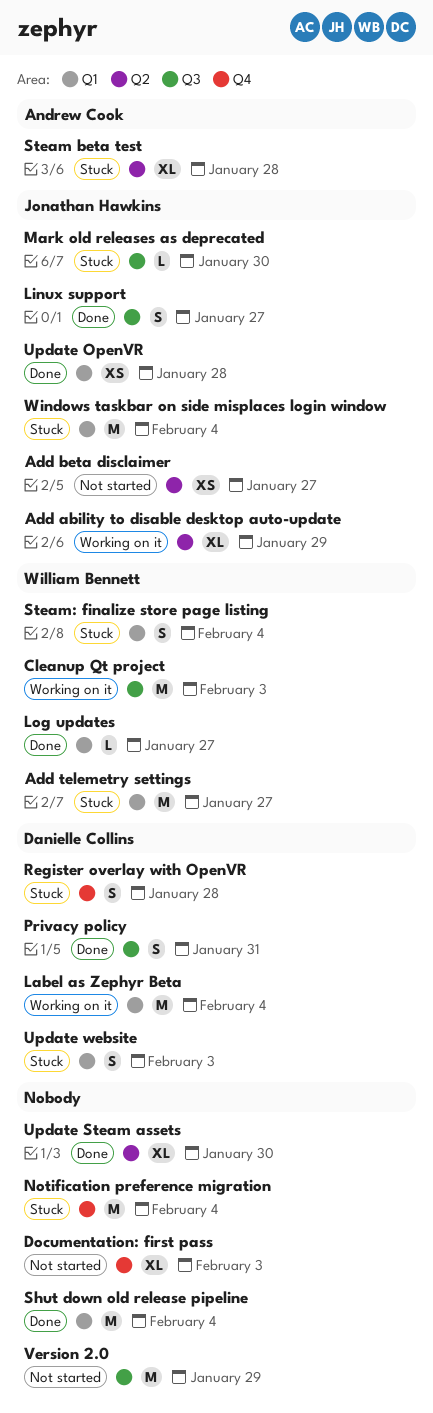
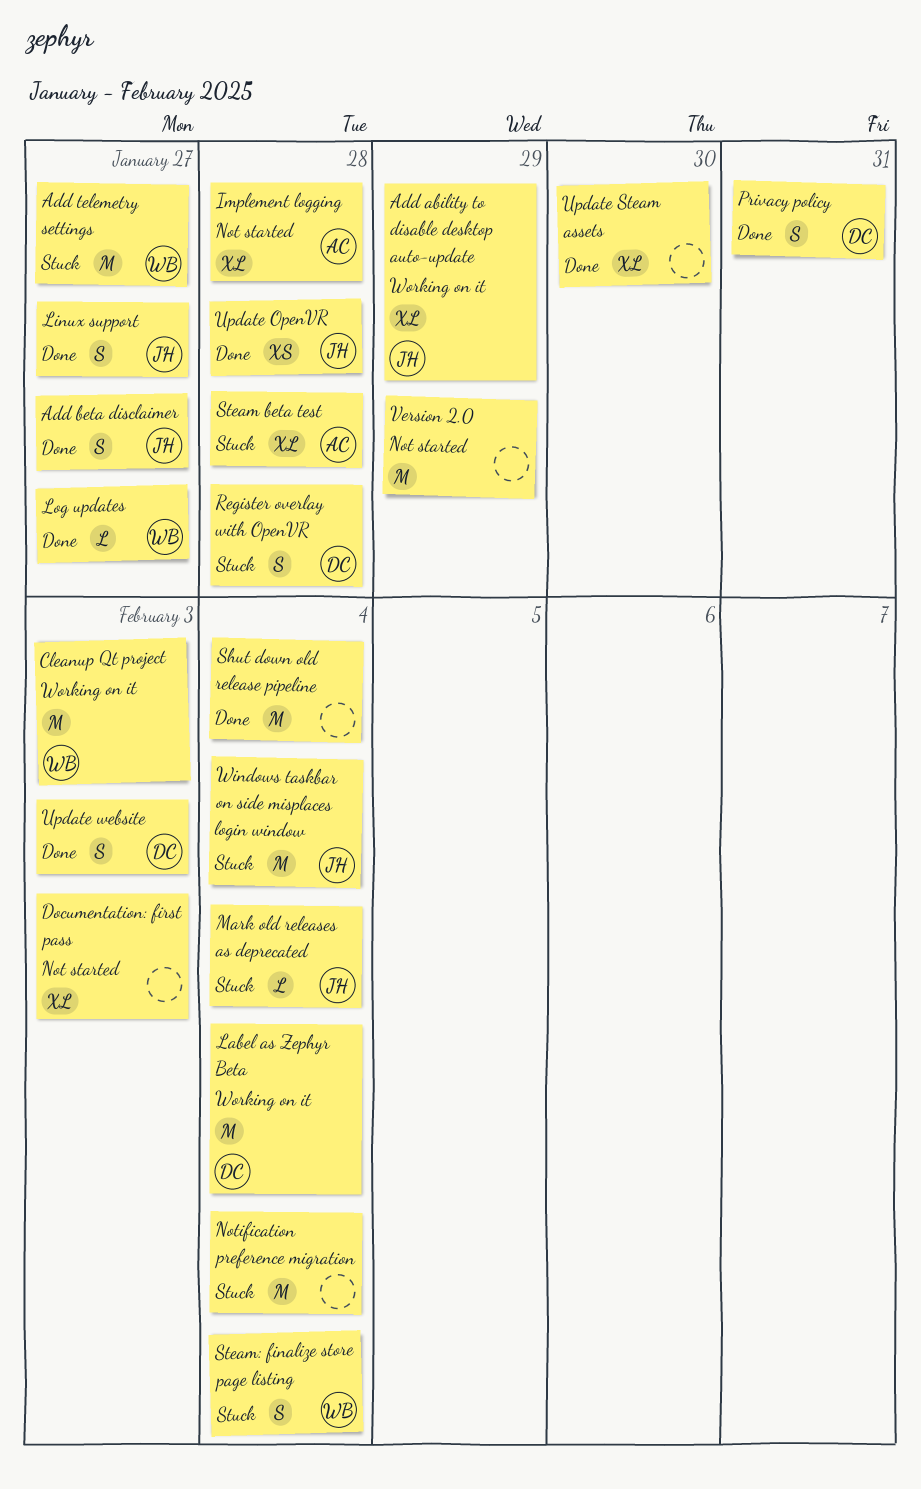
Add beta disclaimer, status: Not started -> Done
Add beta disclaimer, estimate: XS -> S
Implement logging: none -> present
Mark old releases as deprecated, due: Jan 30 -> Feb 4
Update website, status: Stuck -> Done

